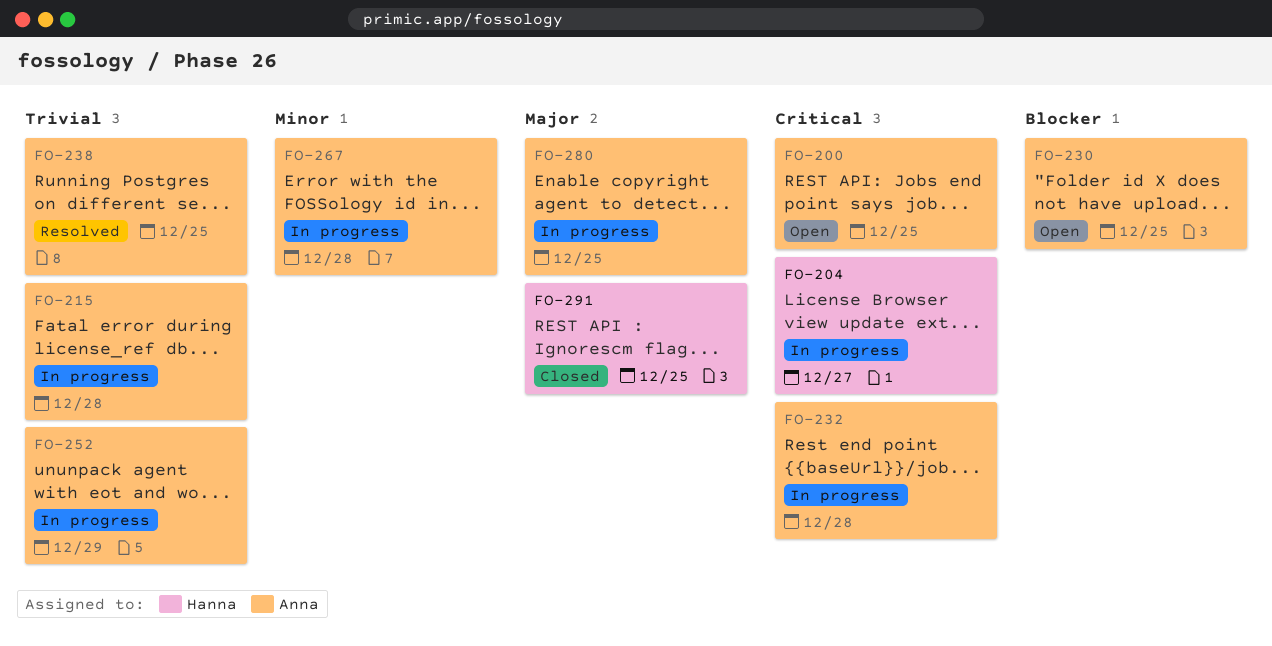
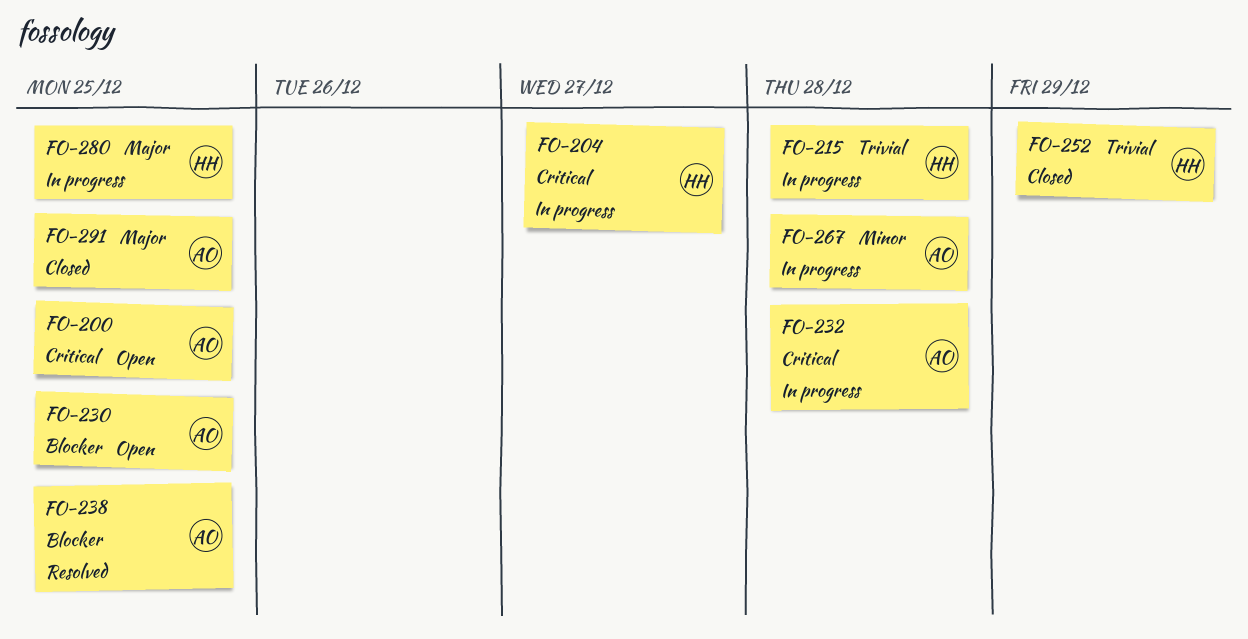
FO-215, owner: Anna -> Hanna
FO-238, priority: Trivial -> Blocker
FO-252, status: In progress -> Closed
FO-252, owner: Anna -> Hanna
FO-280, owner: Anna -> Hanna
FO-291, owner: Hanna -> Anna

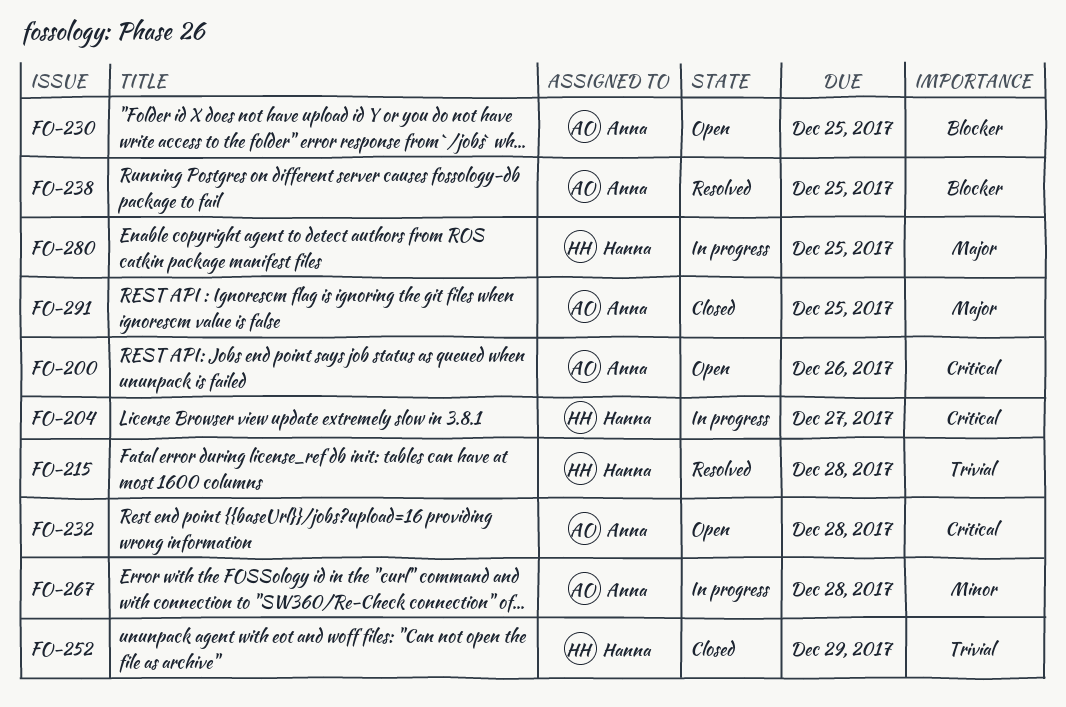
FO-200, due: Dec 25 -> Dec 26
FO-215, status: In progress -> Resolved
FO-232, status: In progress -> Open

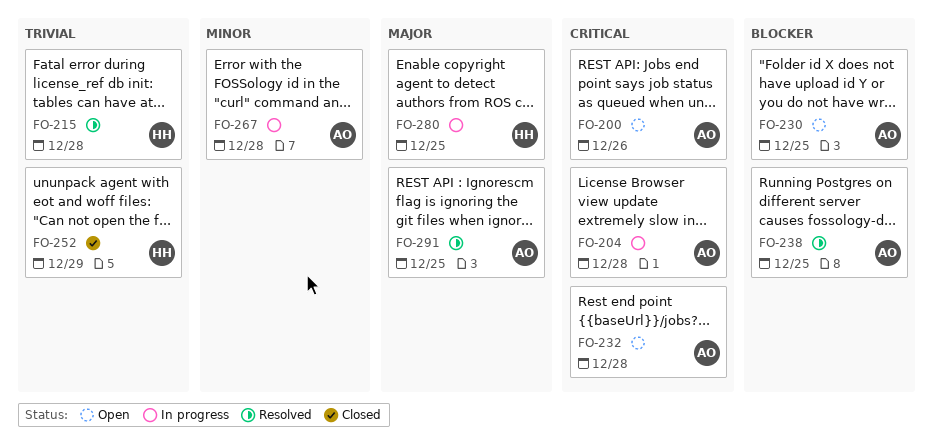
FO-204, owner: Hanna -> Anna
FO-204, due: Dec 27 -> Dec 28
FO-291, status: Closed -> Resolved

